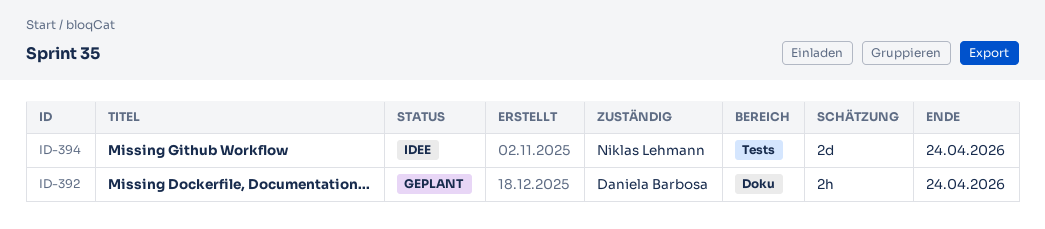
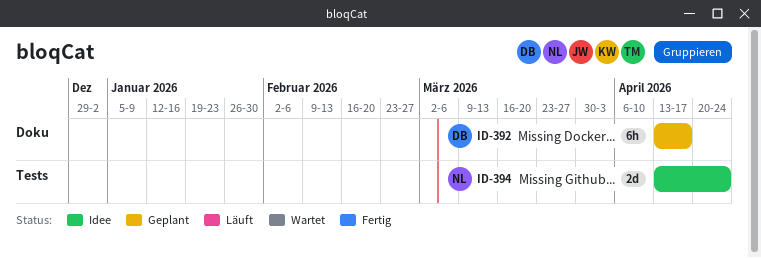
ID-392, estimate: 2h -> 6h
ID-392, due: Apr 24 -> Apr 17

